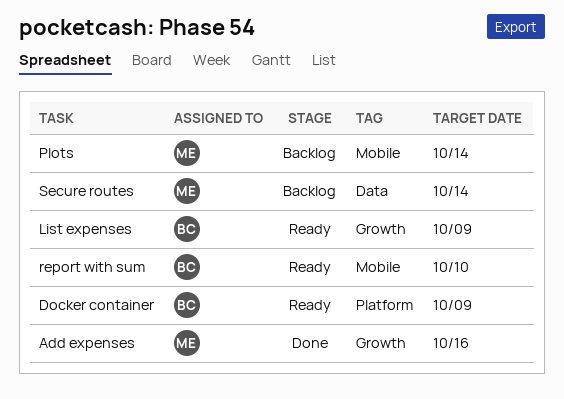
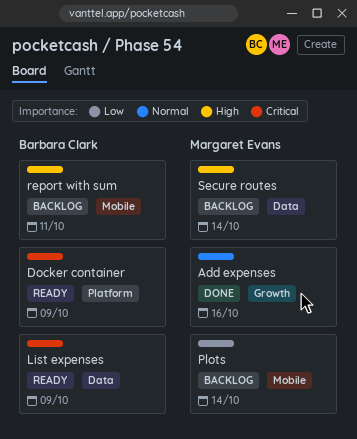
List expenses, label: Growth -> Data
report with sum, status: Ready -> Backlog
report with sum, due: Oct 10 -> Oct 11

